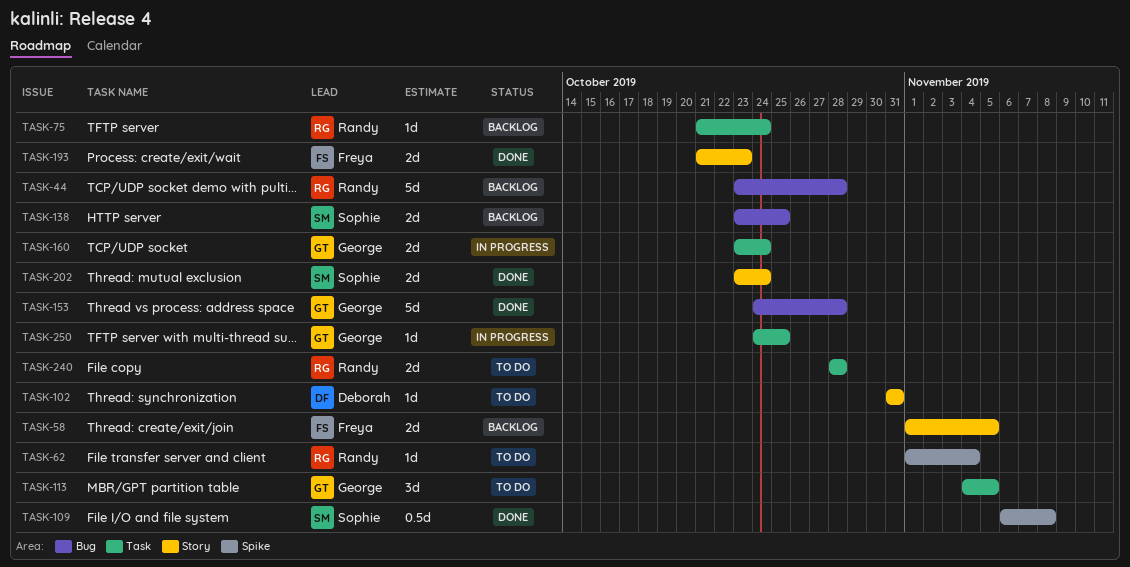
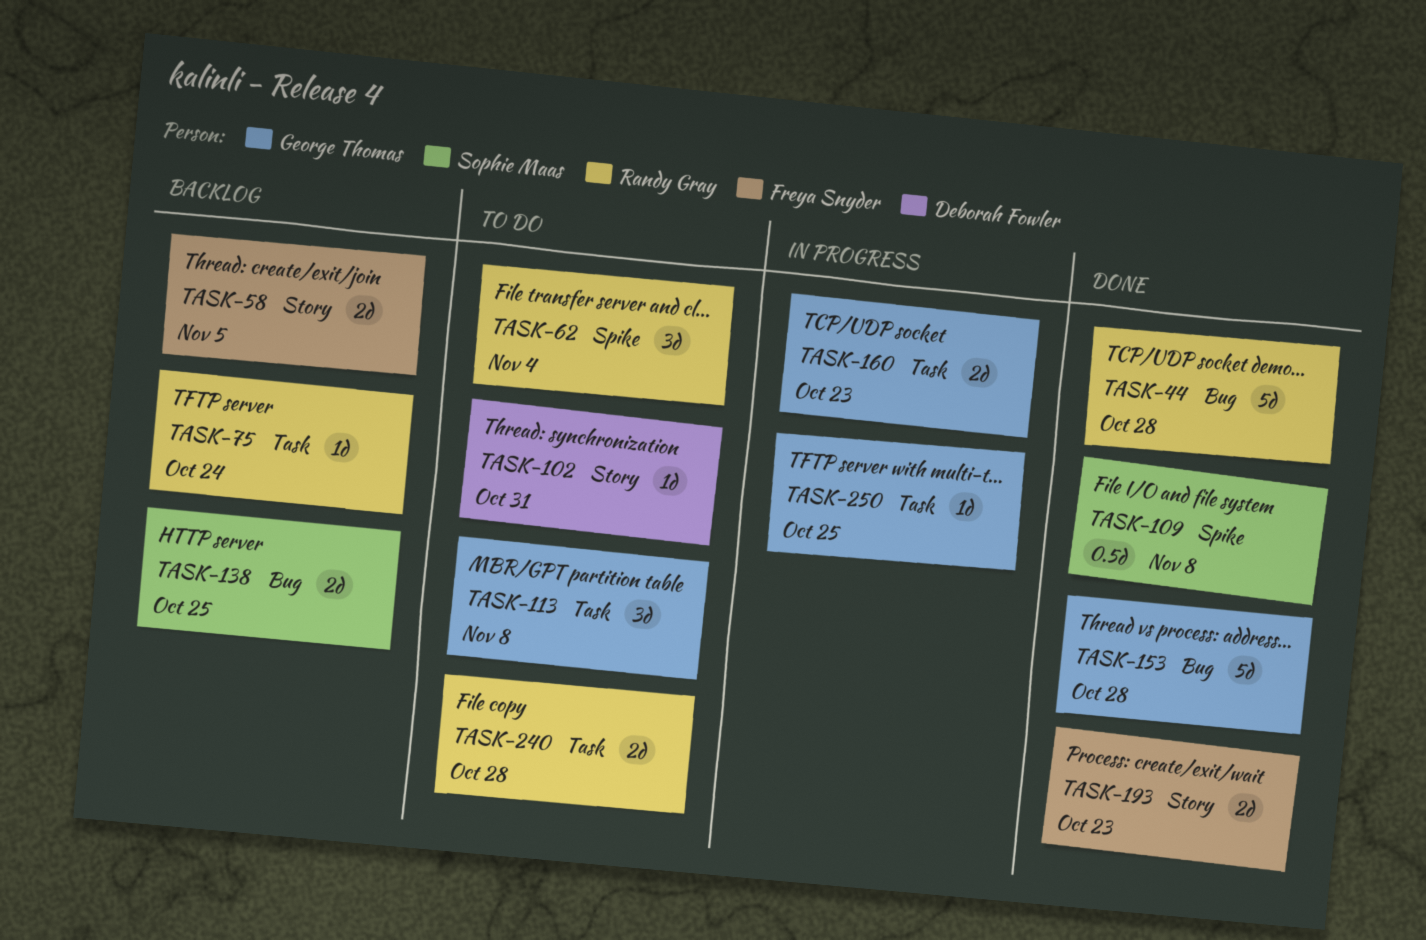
TASK-44, status: Backlog -> Done
TASK-62, estimate: 1d -> 3d
TASK-113, due: Nov 5 -> Nov 8
TASK-160, due: Oct 24 -> Oct 23
TASK-202: present -> none

